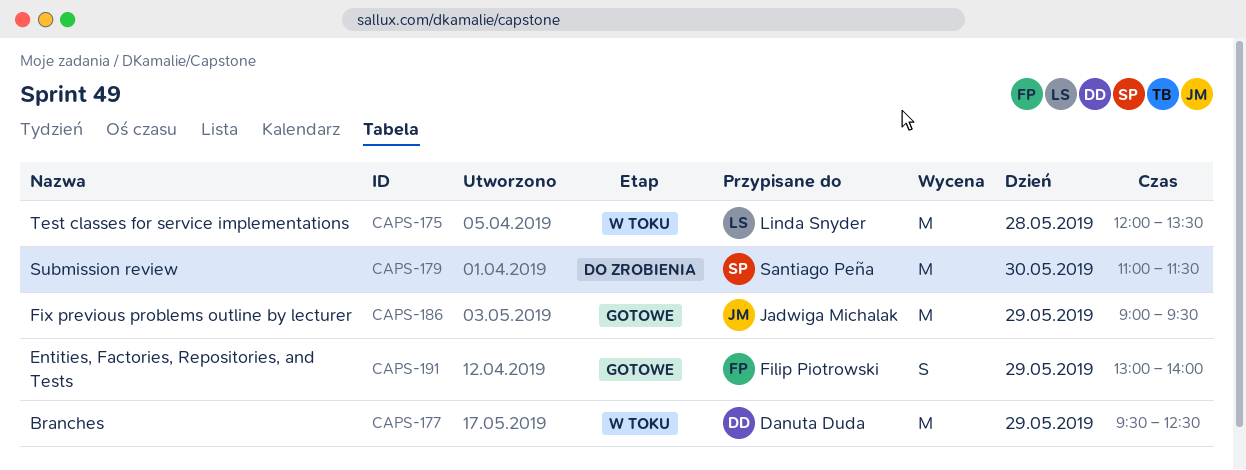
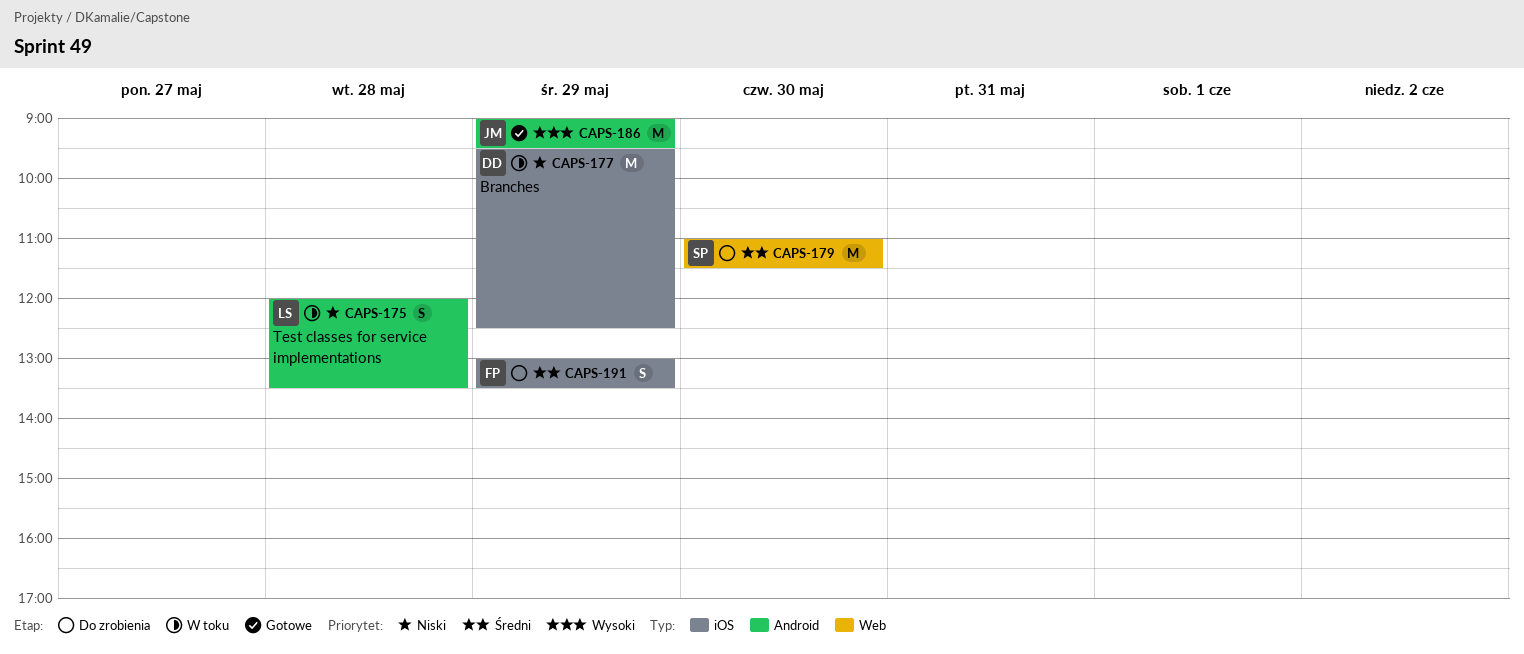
CAPS-175, estimate: M -> S
CAPS-191, status: Gotowe -> Do zrobienia
CAPS-191, ends: 14:00 -> 13:30

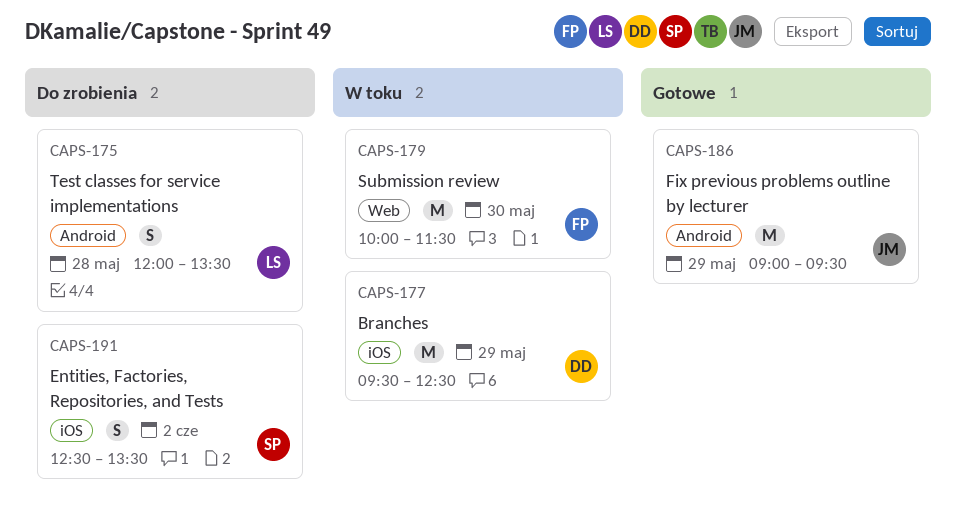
CAPS-175, status: W toku -> Do zrobienia
CAPS-179, status: Do zrobienia -> W toku
CAPS-179, owner: SP -> FP
CAPS-179, begins: 11:00 -> 10:00
CAPS-191, owner: FP -> SP
CAPS-191, day: May 29 -> Jun 2
CAPS-191, begins: 13:00 -> 12:30

